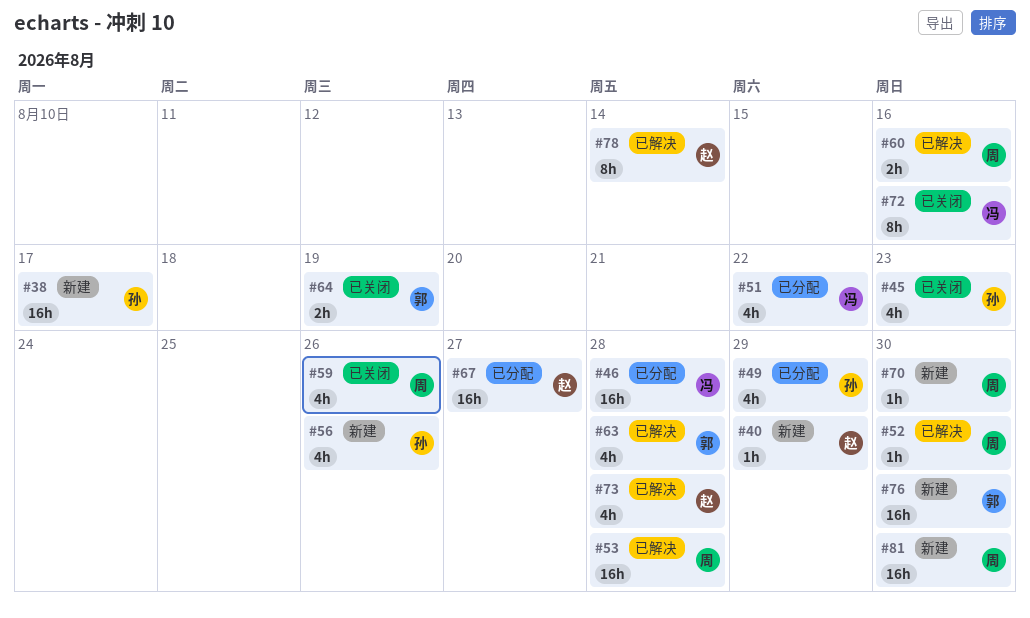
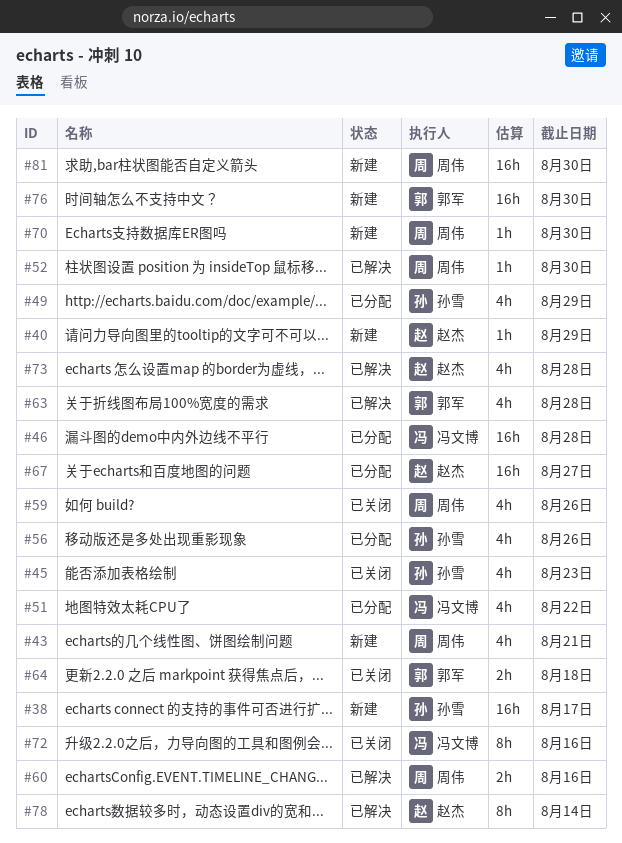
#43: none -> present
#53: present -> none
#56, status: 新建 -> 已分配
#64, due: Aug 19 -> Aug 18

